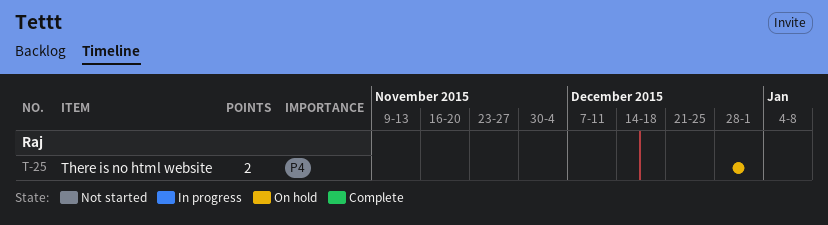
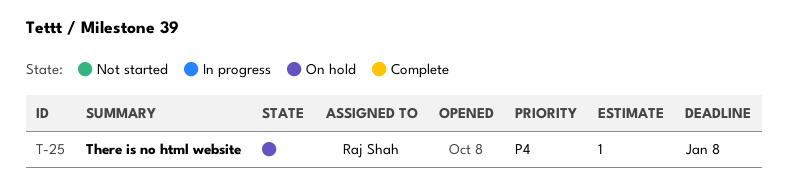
T-25, estimate: 2 -> 1
T-25, due: Jan 1 -> Jan 8

